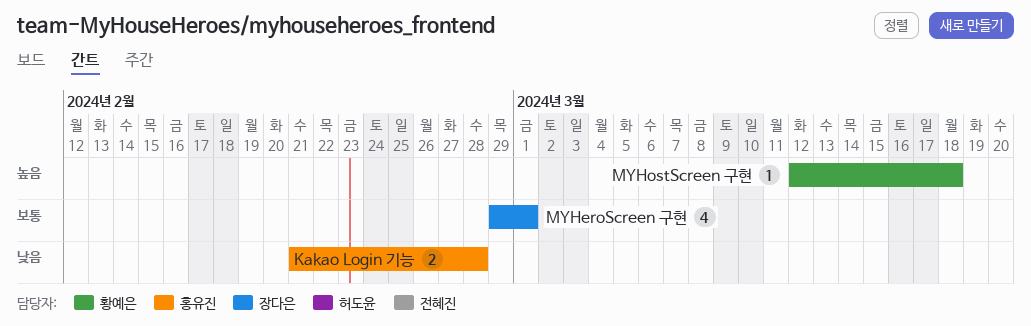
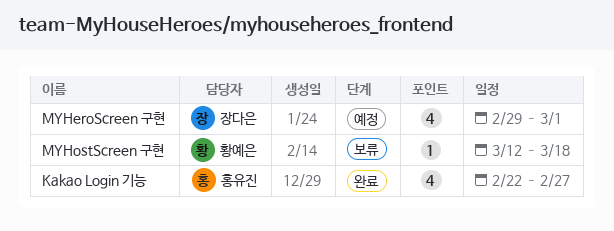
Kakao Login 기능, estimate: 2 -> 4
Kakao Login 기능, start: Feb 21 -> Feb 22
Kakao Login 기능, due: Feb 28 -> Feb 27

